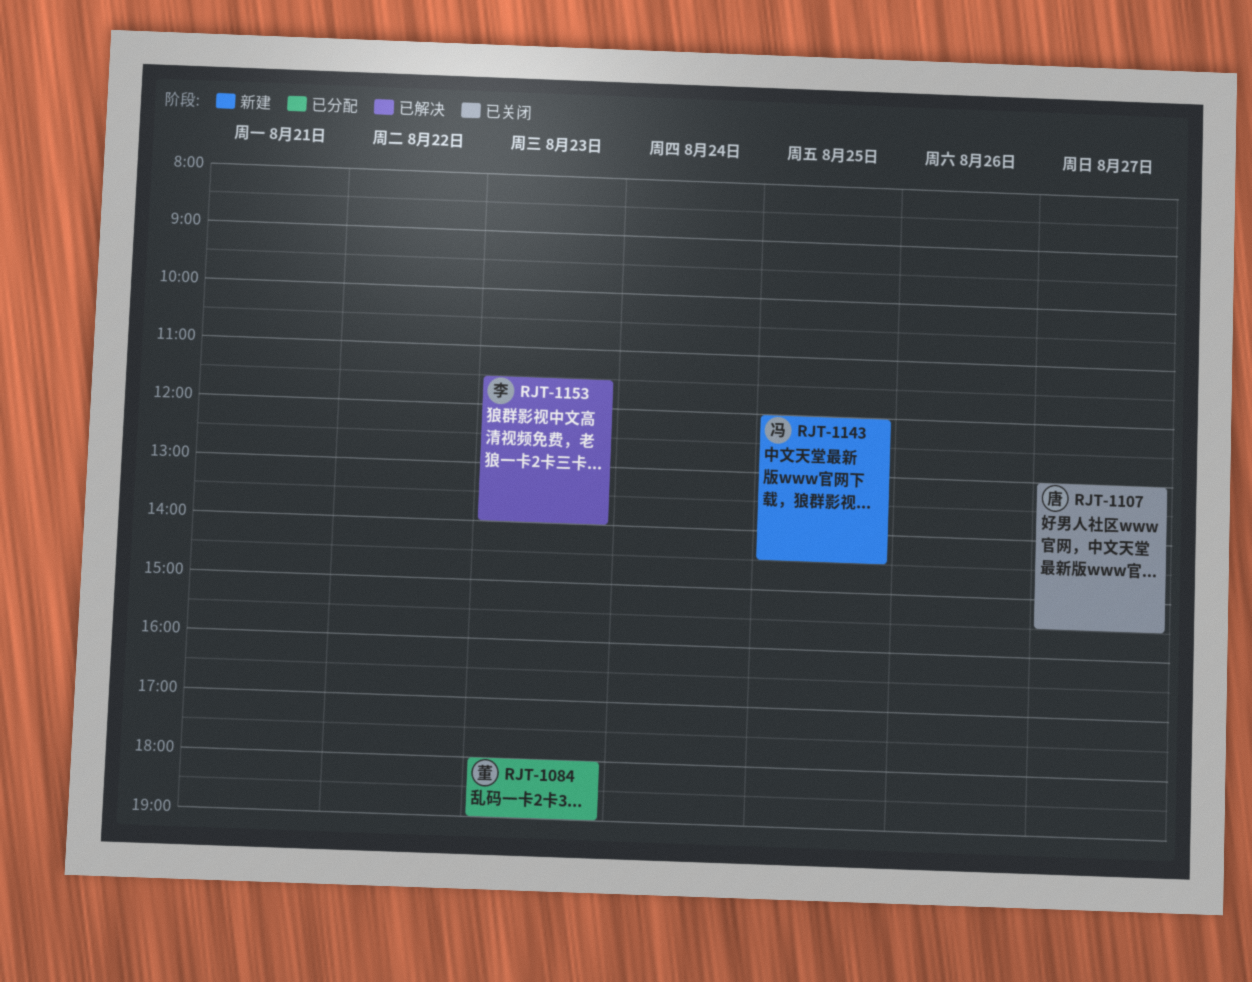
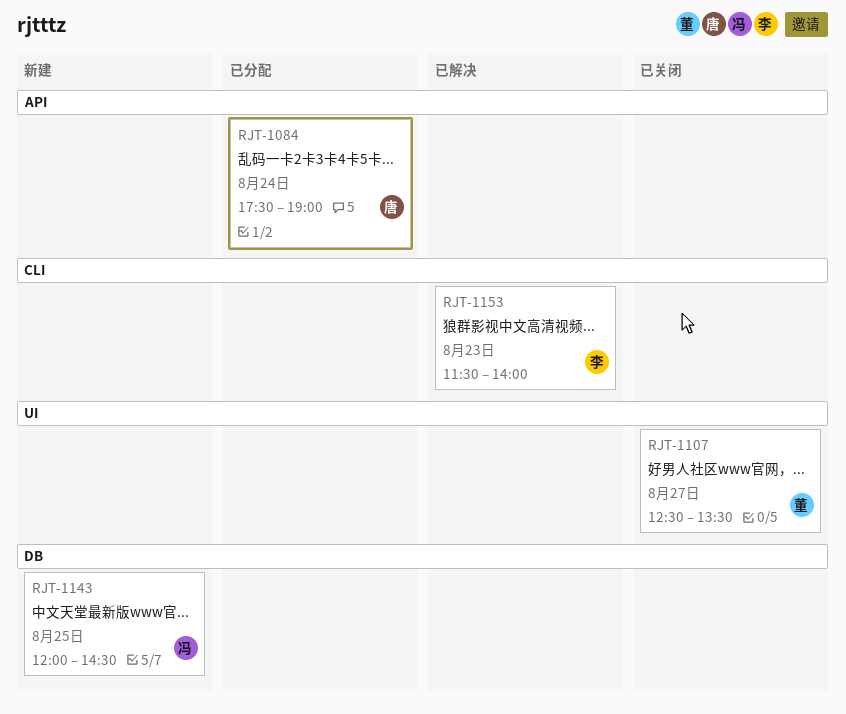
RJT-1084, owner: 董 -> 唐
RJT-1084, day: Aug 23 -> Aug 24
RJT-1084, begins: 18:00 -> 17:30
RJT-1107, owner: 唐 -> 董
RJT-1107, begins: 13:00 -> 12:30
RJT-1107, ends: 15:30 -> 13:30

